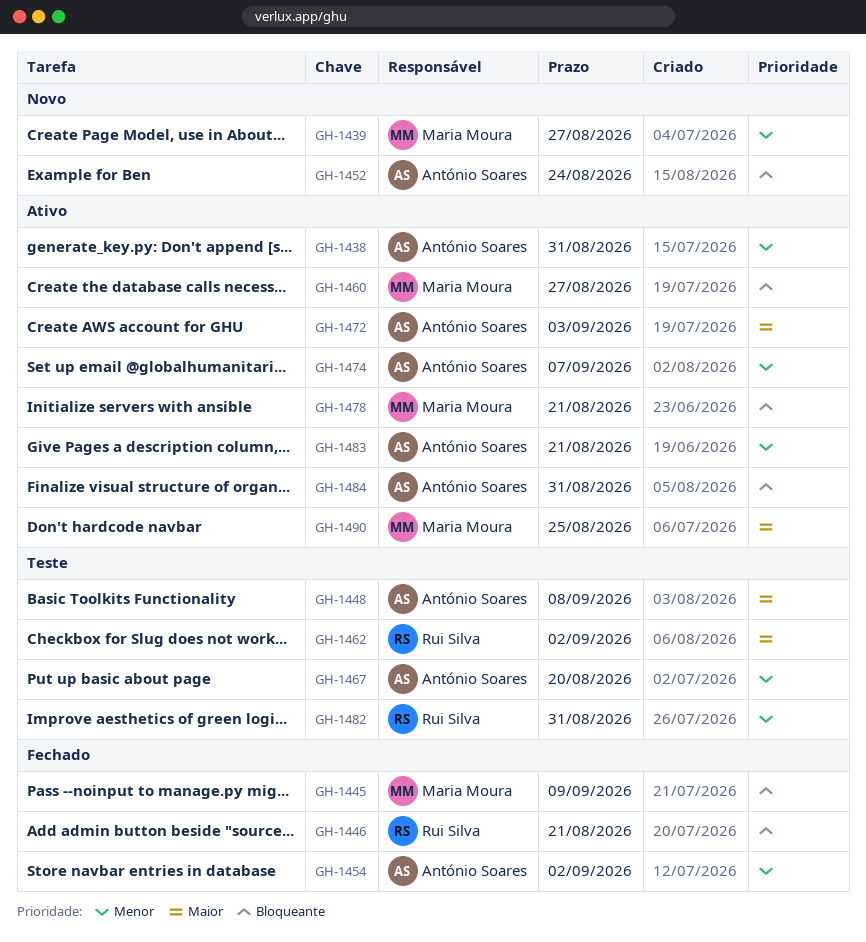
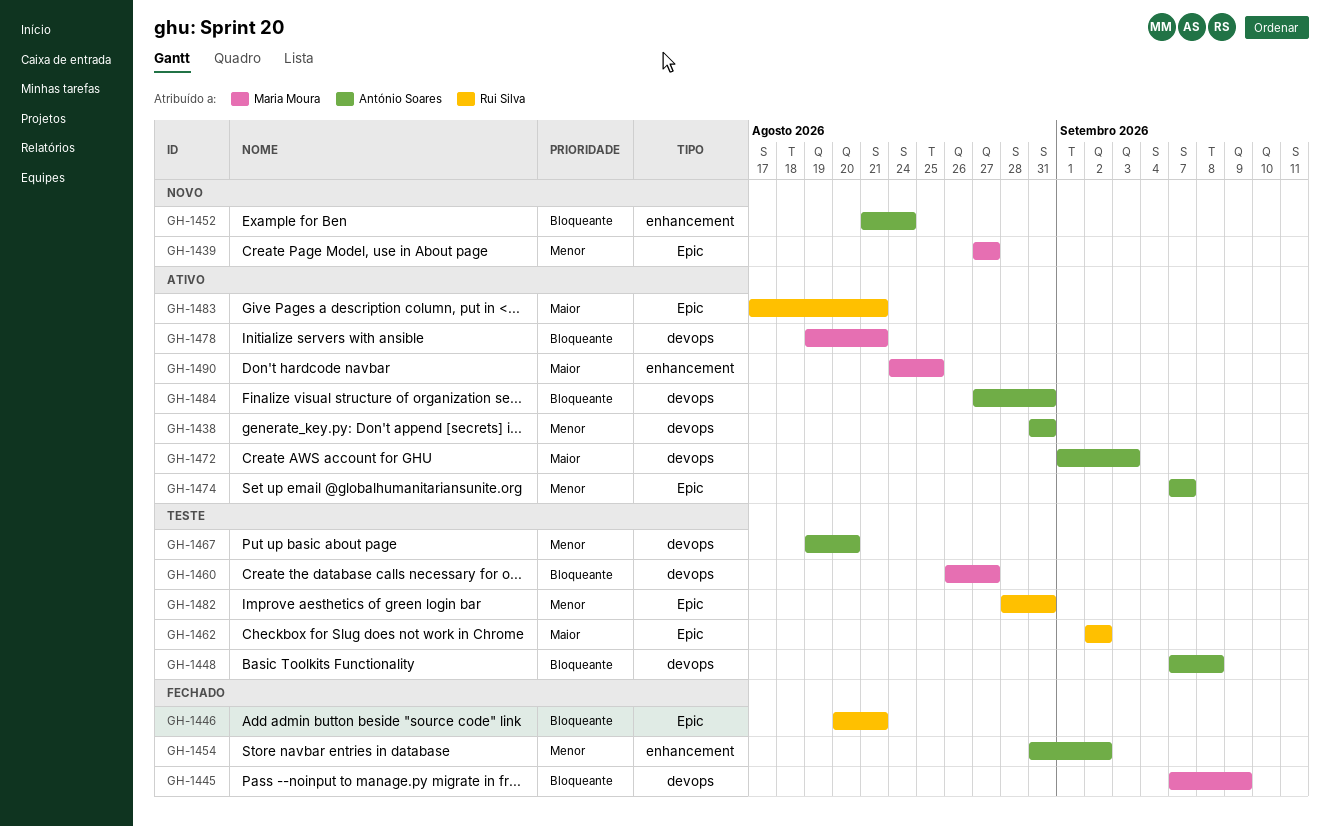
GH-1448, priority: Maior -> Bloqueante
GH-1460, status: Ativo -> Teste
GH-1483, owner: António Soares -> Rui Silva
GH-1483, priority: Menor -> Maior

